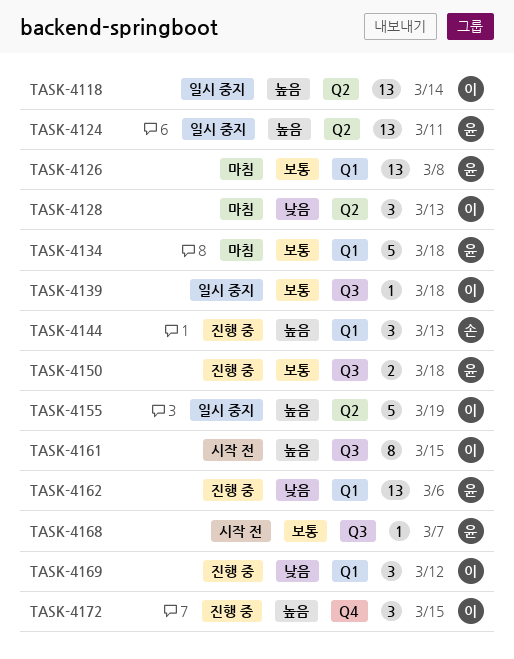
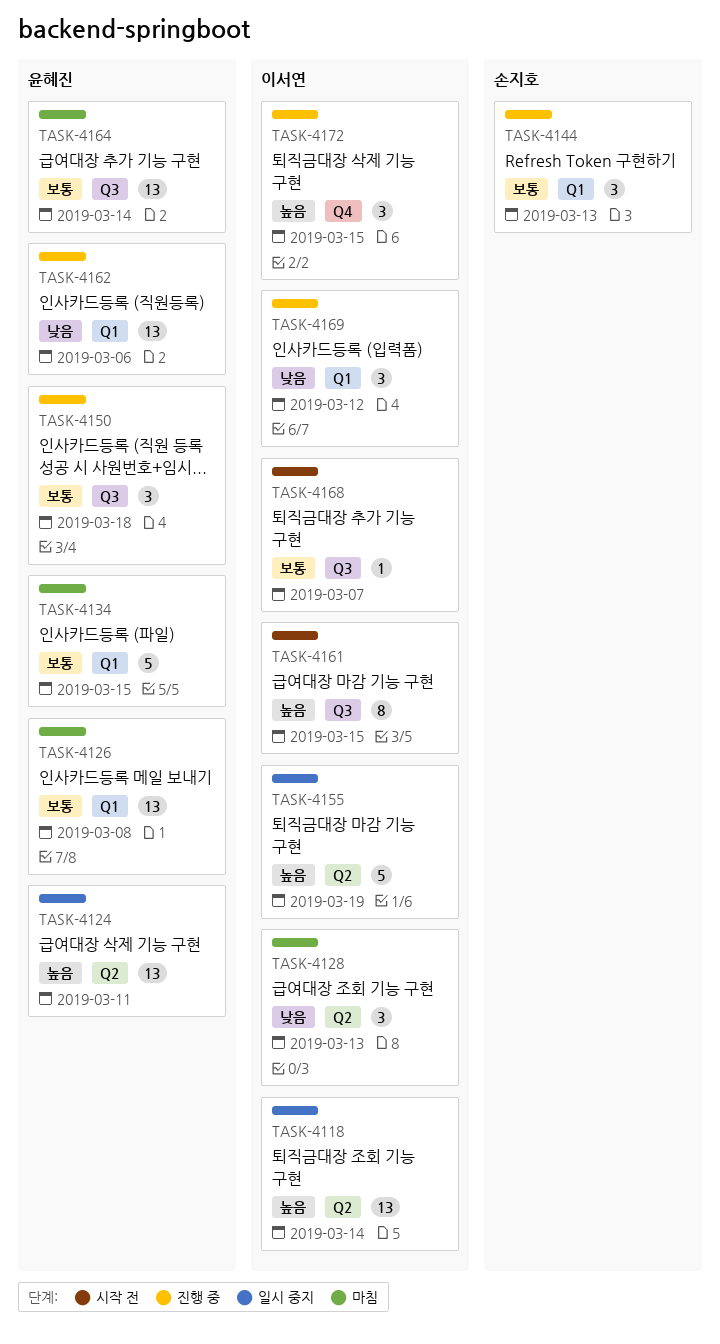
TASK-4134, due: Mar 18 -> Mar 15
TASK-4139: present -> none
TASK-4144, priority: 높음 -> 보통
TASK-4150, estimate: 2 -> 3
TASK-4164: none -> present
TASK-4168, owner: 윤혜진 -> 이서연

